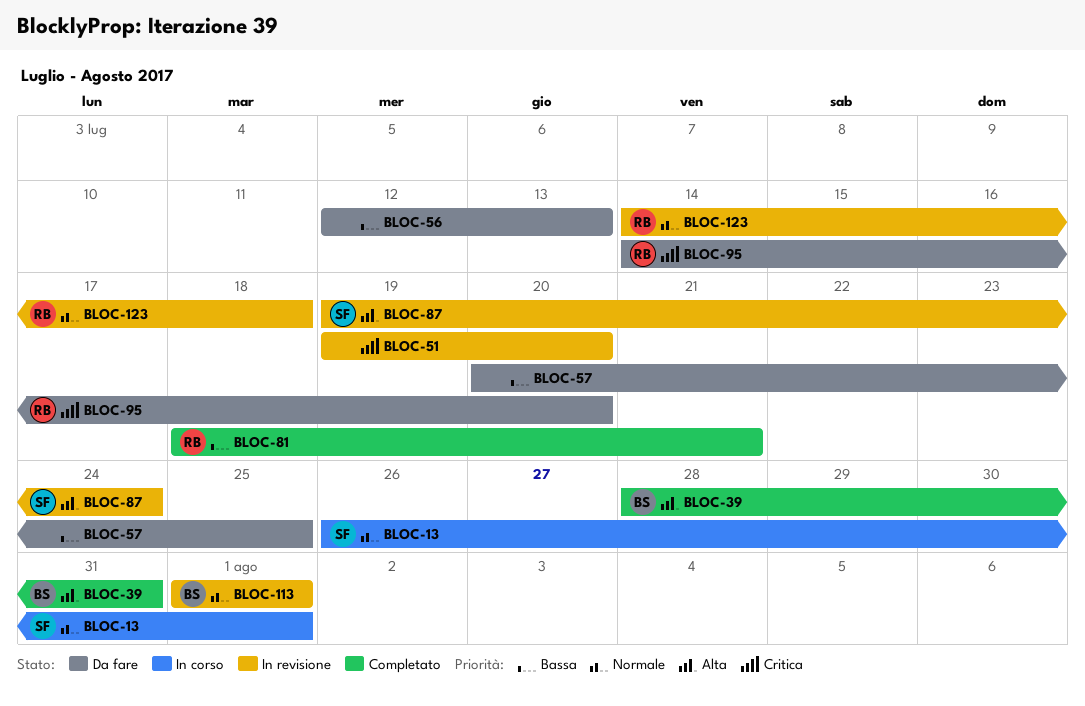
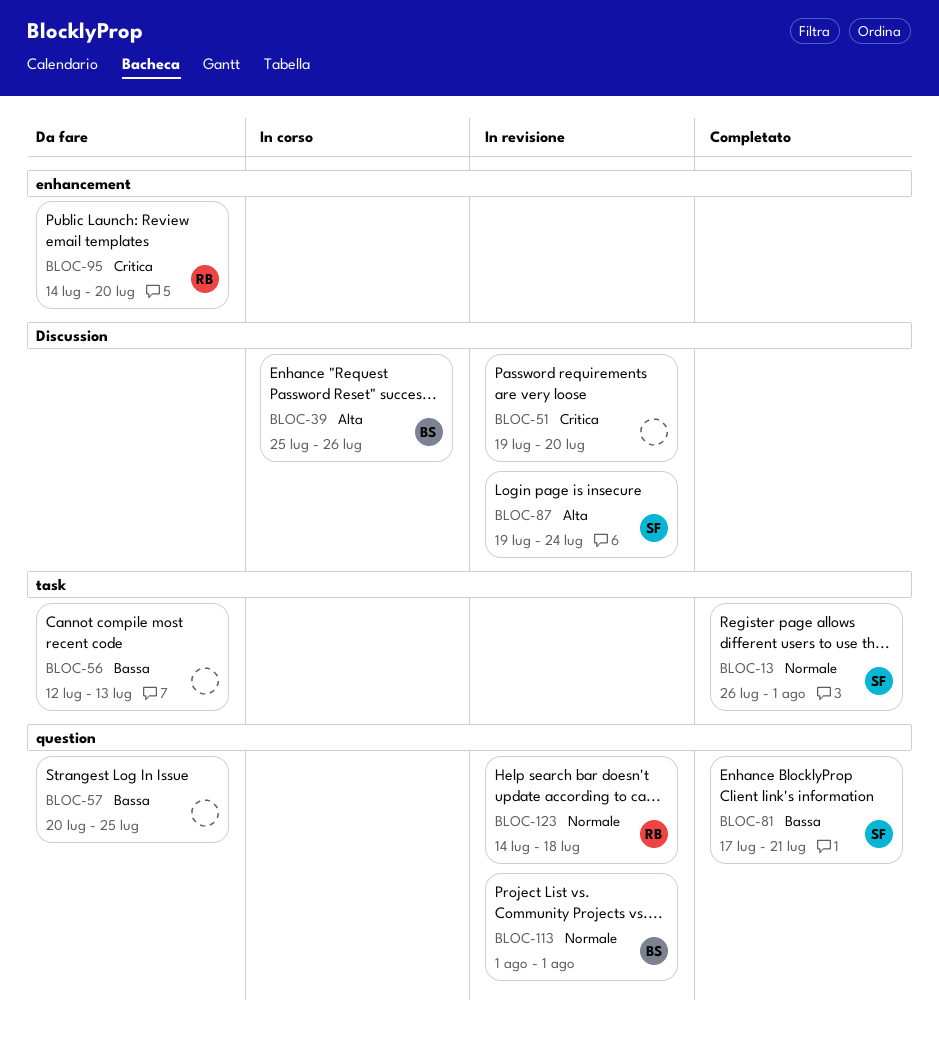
BLOC-13, status: In corso -> Completato
BLOC-39, status: Completato -> In corso
BLOC-39, start: Jul 28 -> Jul 25
BLOC-39, due: Jul 31 -> Jul 26
BLOC-81, owner: RB -> SF
BLOC-81, start: Jul 18 -> Jul 17

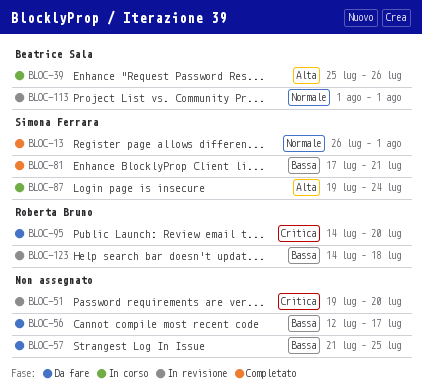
BLOC-56, due: Jul 13 -> Jul 17
BLOC-57, start: Jul 20 -> Jul 21
BLOC-87, status: In revisione -> In corso
BLOC-123, priority: Normale -> Bassa

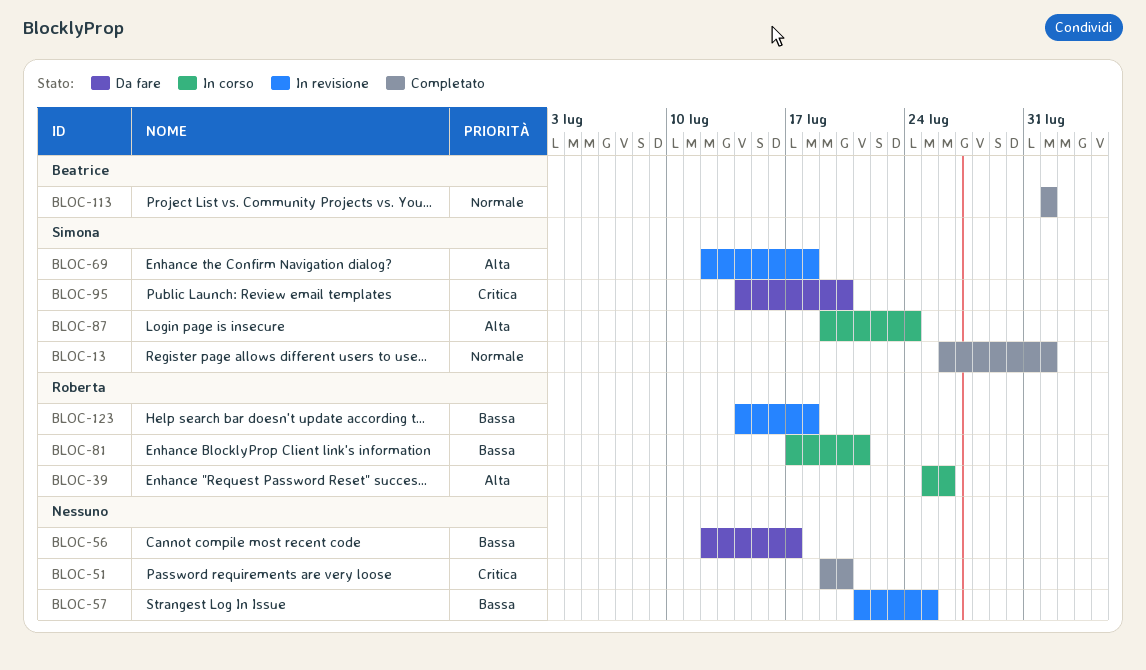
BLOC-39, owner: Beatrice Sala -> Roberta Bruno
BLOC-51, status: In revisione -> Completato
BLOC-57, status: Da fare -> In revisione
BLOC-69: none -> present
BLOC-81, status: Completato -> In corso
BLOC-81, owner: Simona Ferrara -> Roberta Bruno
BLOC-95, owner: Roberta Bruno -> Simona Ferrara
BLOC-113, status: In revisione -> Completato

